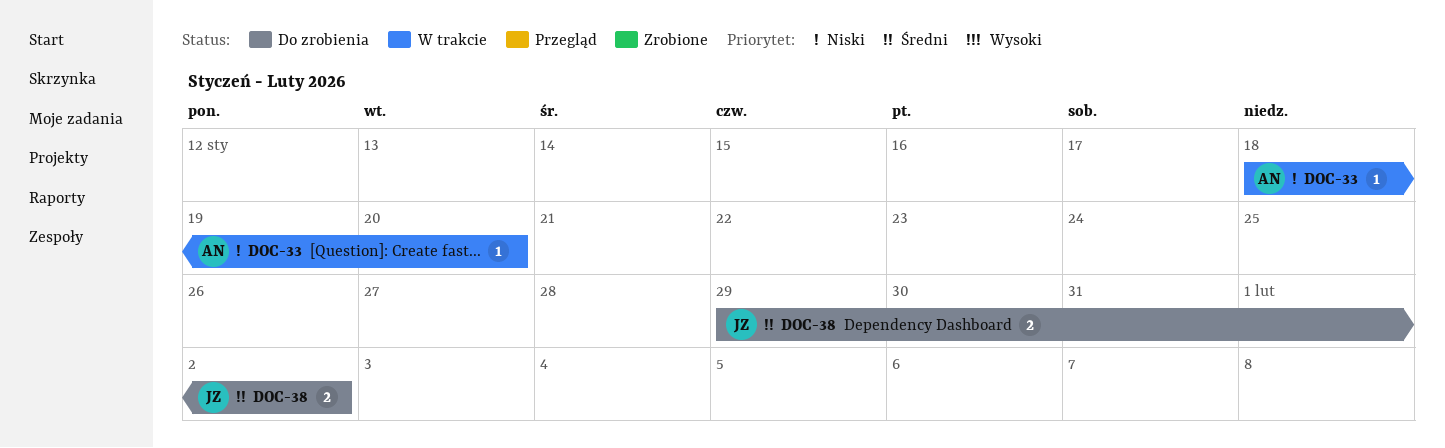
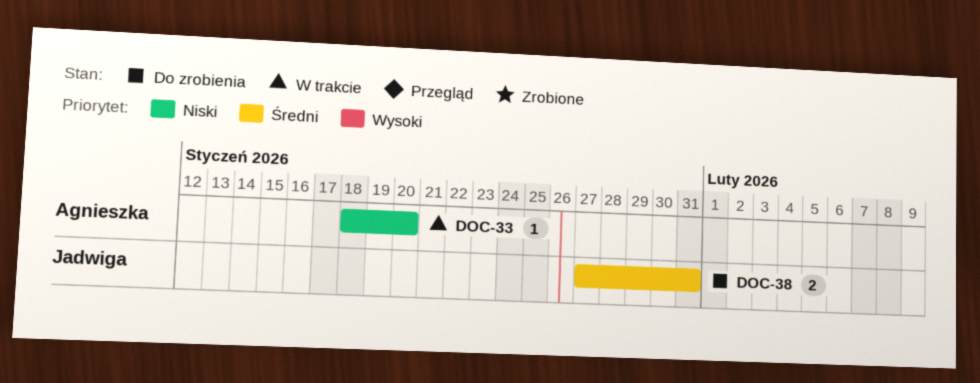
DOC-38, start: Jan 29 -> Jan 27
DOC-38, due: Feb 2 -> Jan 31

